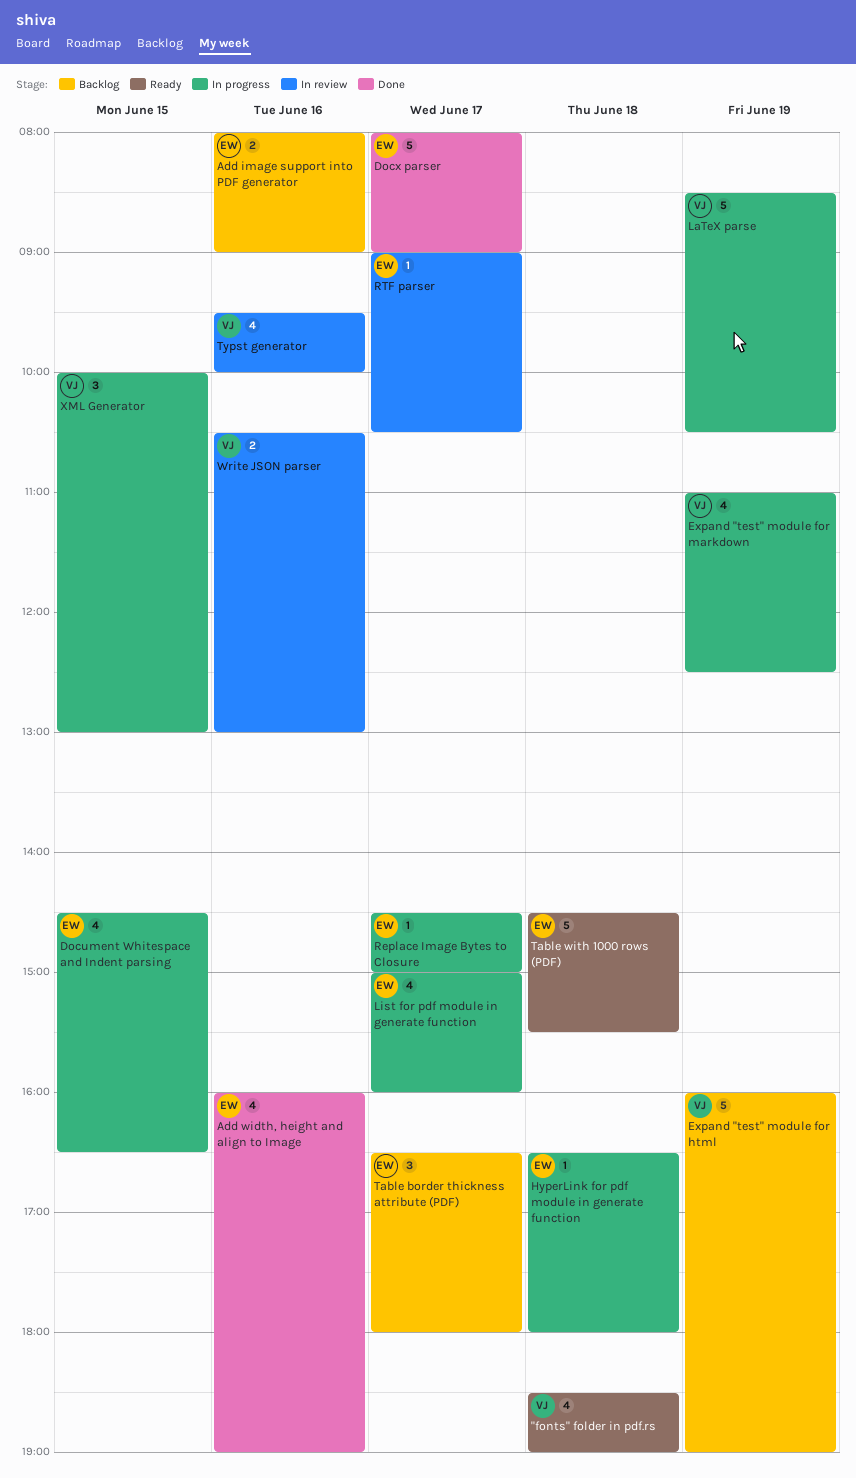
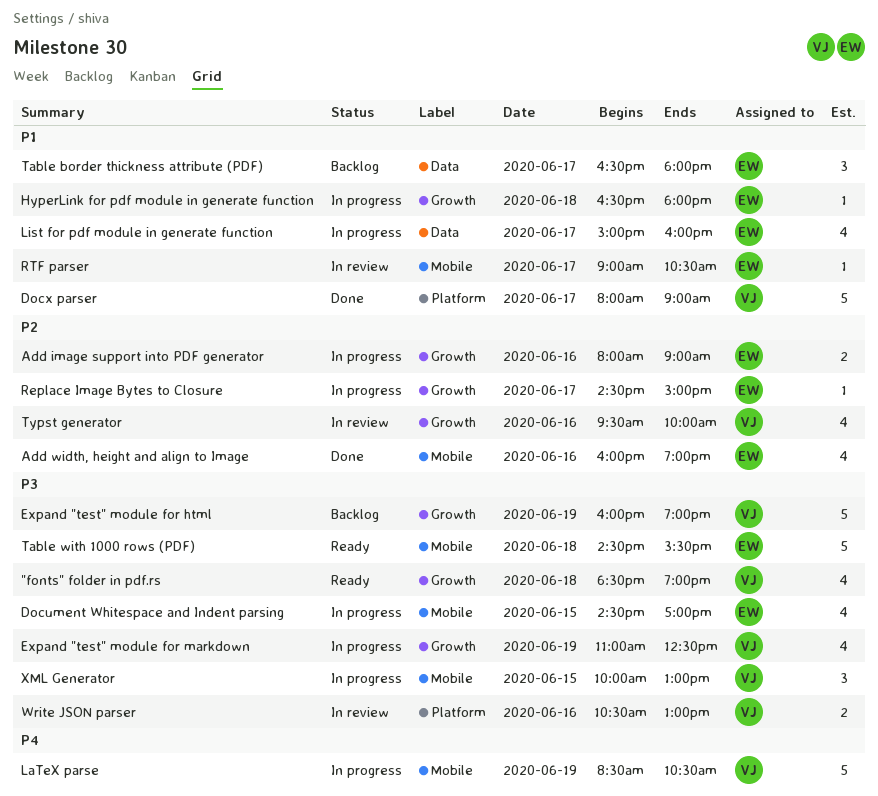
Add image support into PDF generator, status: Backlog -> In progress
Document Whitespace and Indent parsing, ends: 16:30 -> 17:00
Docx parser, owner: EW -> VJ

